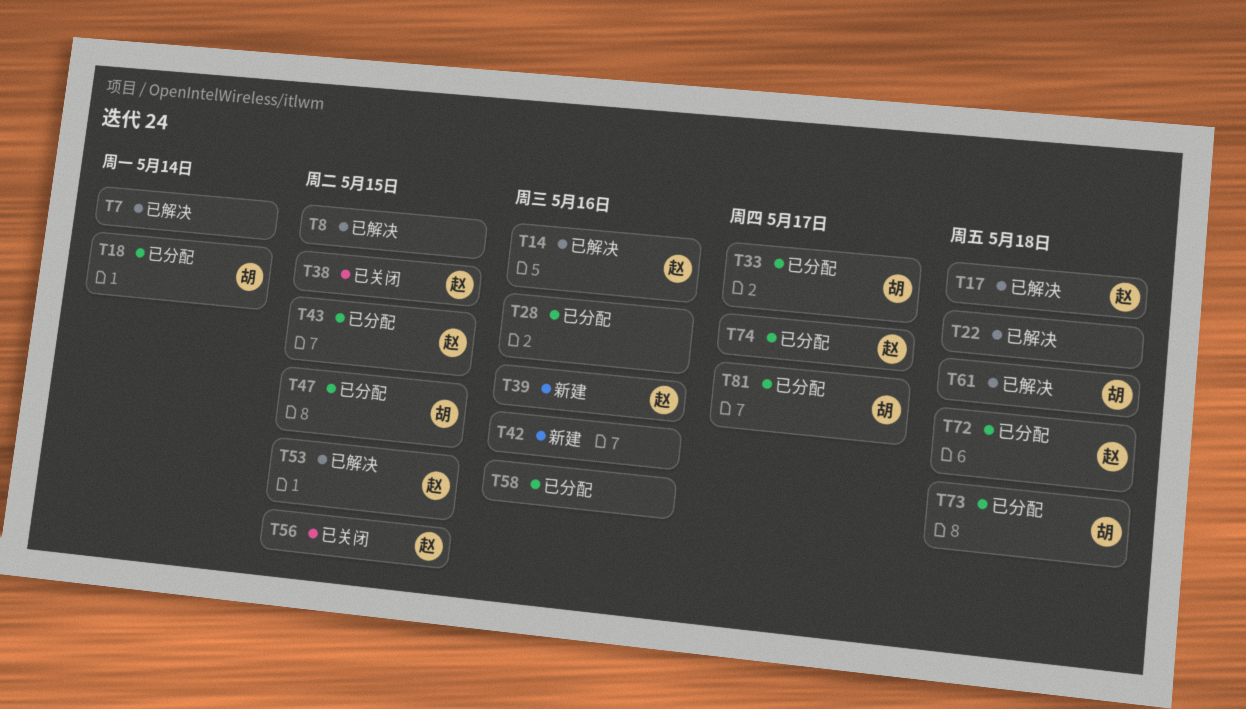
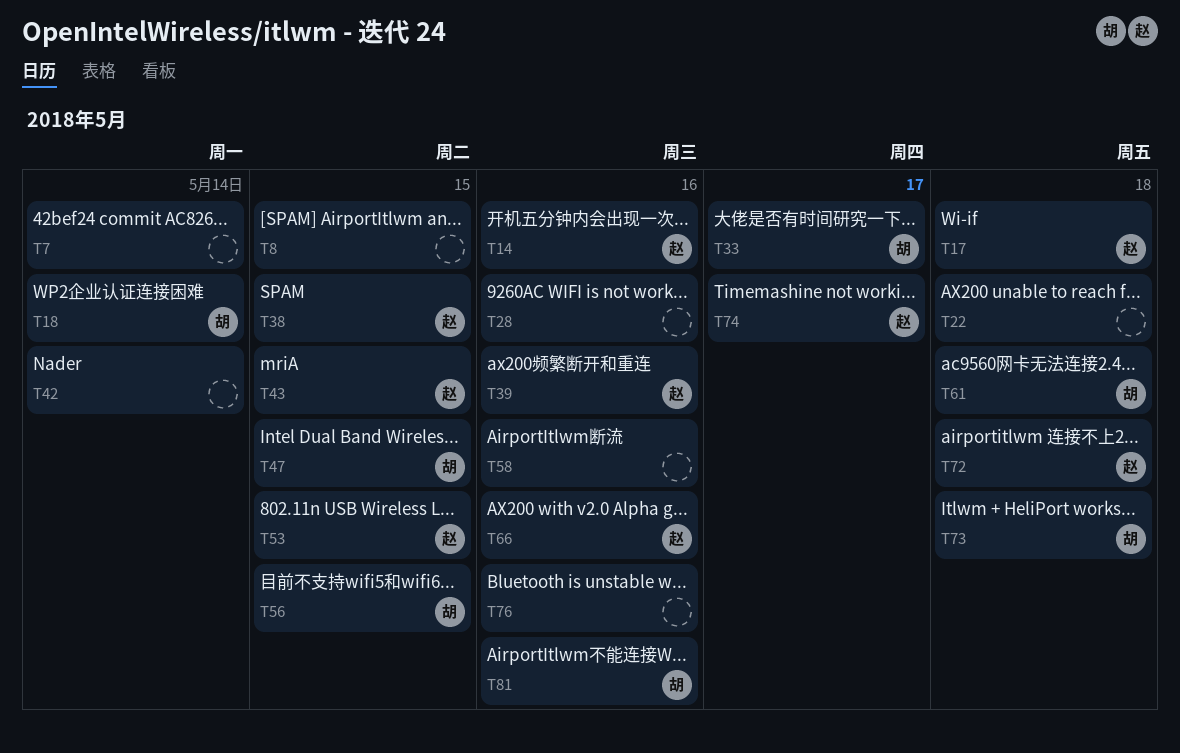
T42, due: May 16 -> May 14
T56, owner: 赵 -> 胡
T66: none -> present
T76: none -> present
T81, due: May 17 -> May 16

